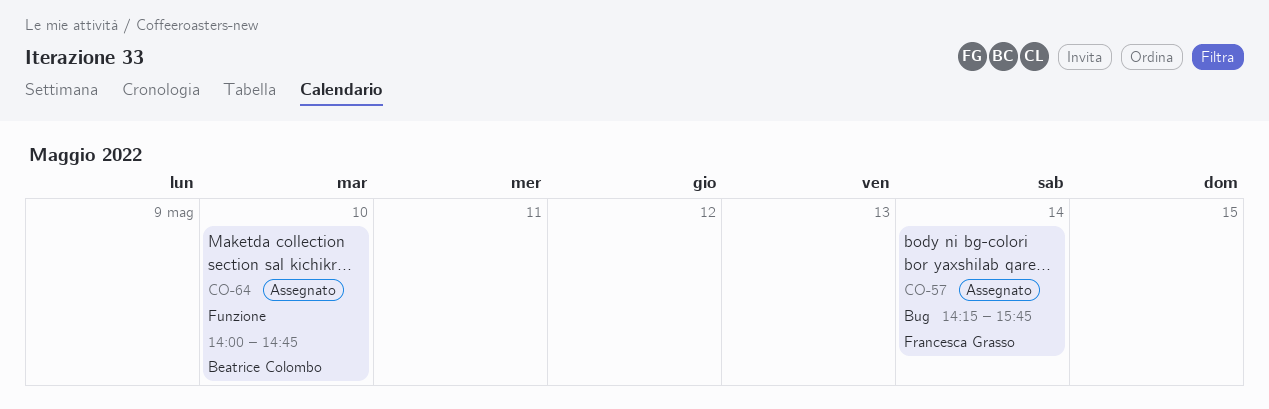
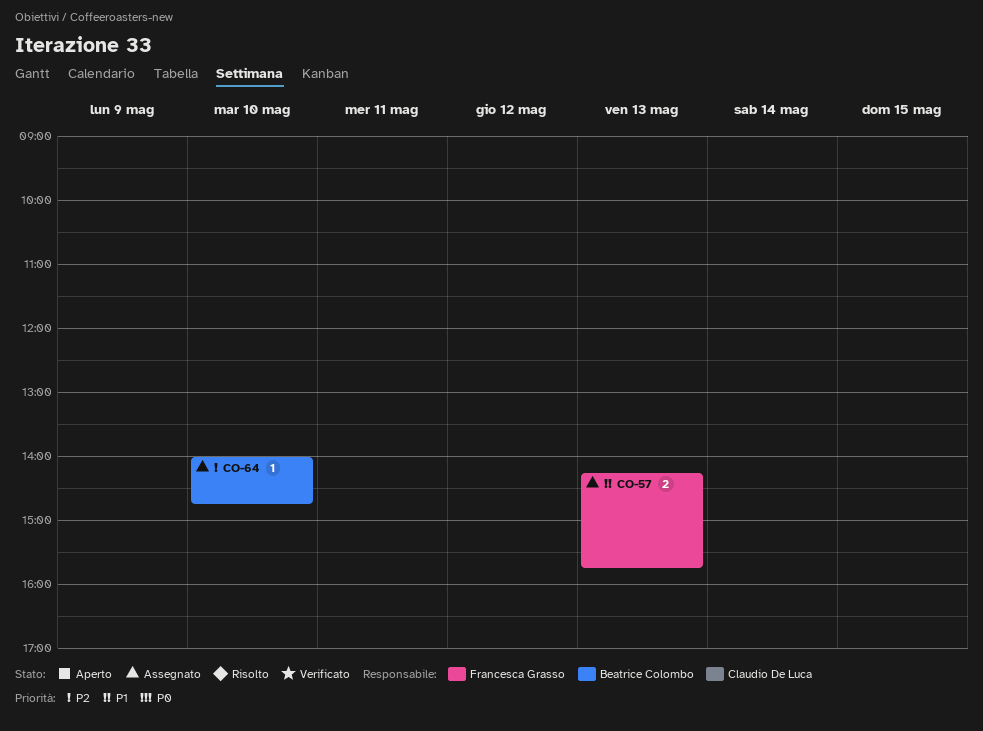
CO-57, day: May 14 -> May 13

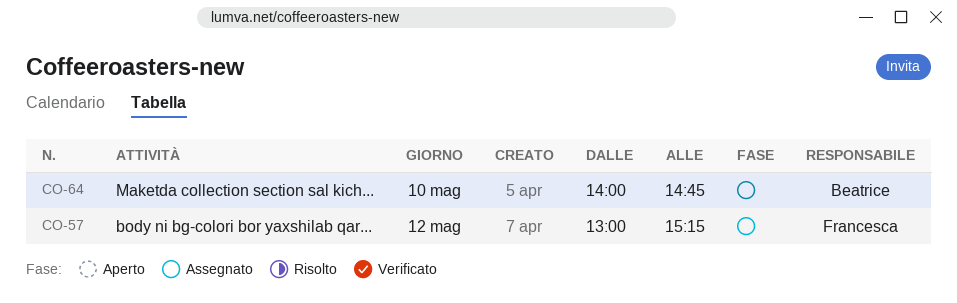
CO-57, day: May 13 -> May 12
CO-57, begins: 14:15 -> 13:00
CO-57, ends: 15:45 -> 15:15

